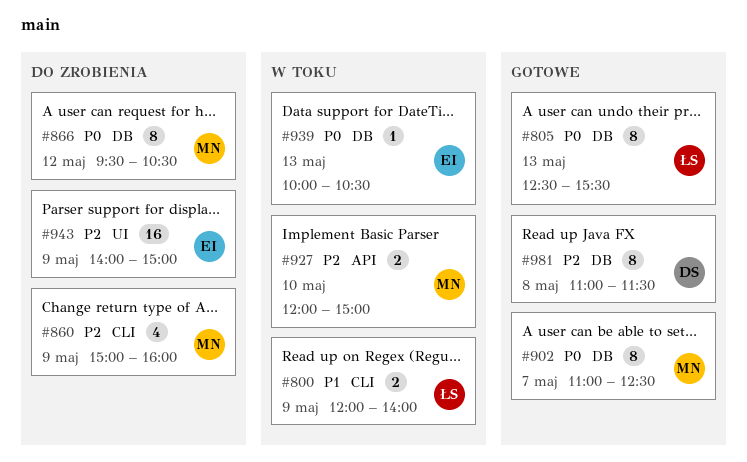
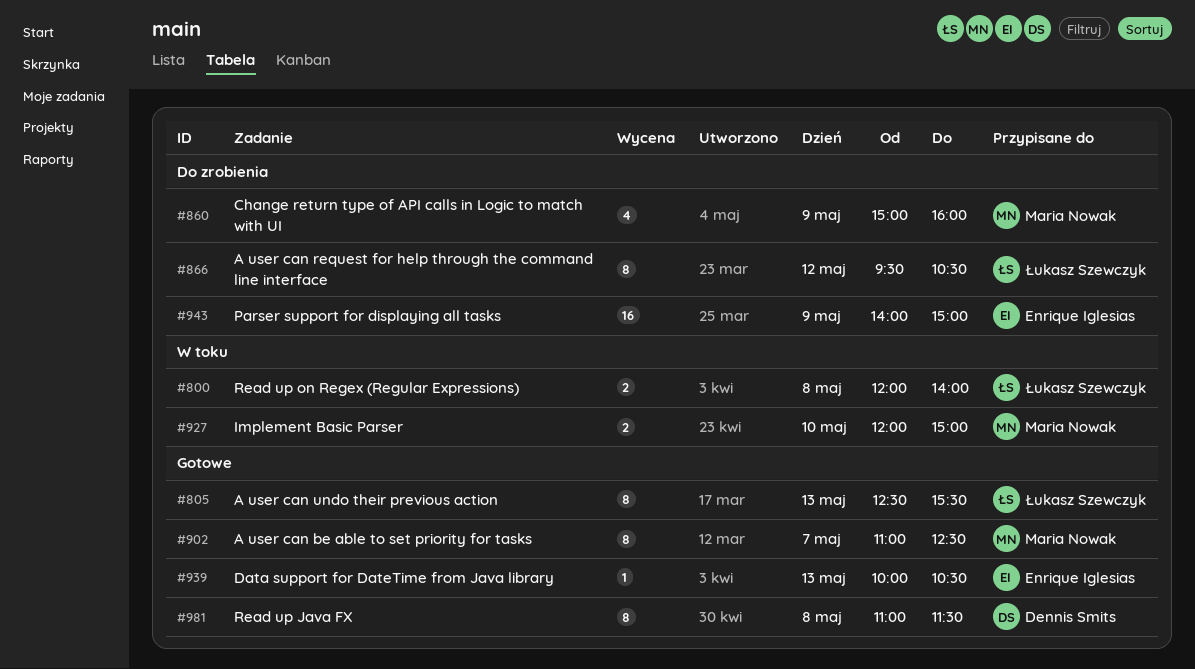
#800, day: May 9 -> May 8
#866, owner: Maria Nowak -> Łukasz Szewczyk
#939, status: W toku -> Gotowe

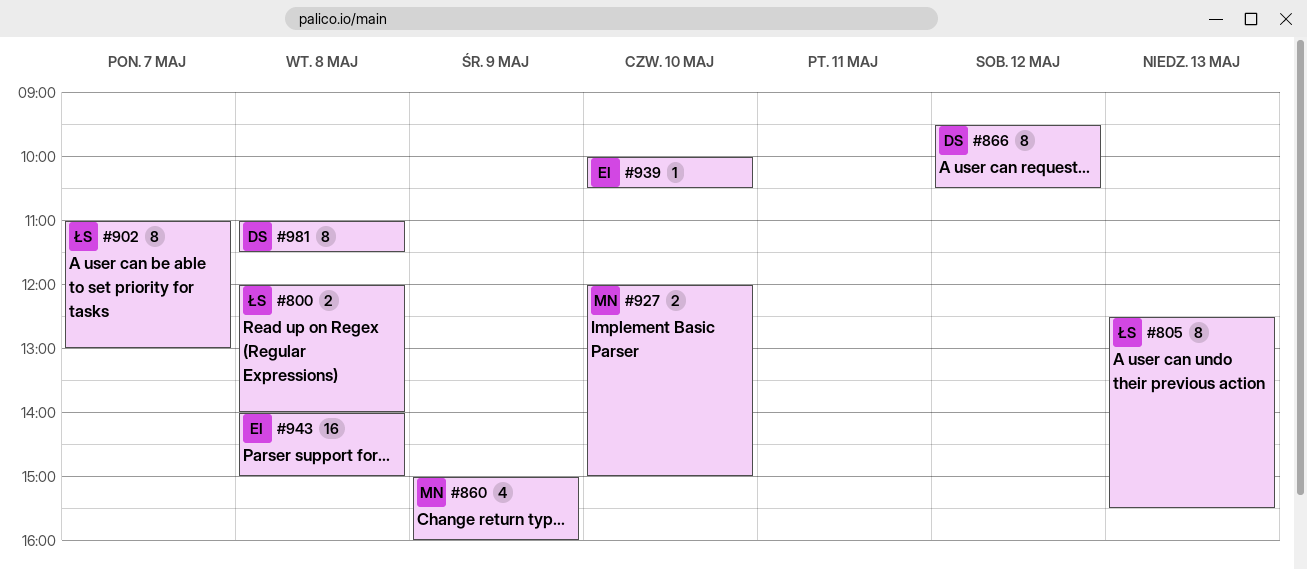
#866, owner: Łukasz Szewczyk -> Dennis Smits
#902, owner: Maria Nowak -> Łukasz Szewczyk
#902, ends: 12:30 -> 13:00
#939, day: May 13 -> May 10
#943, day: May 9 -> May 8

